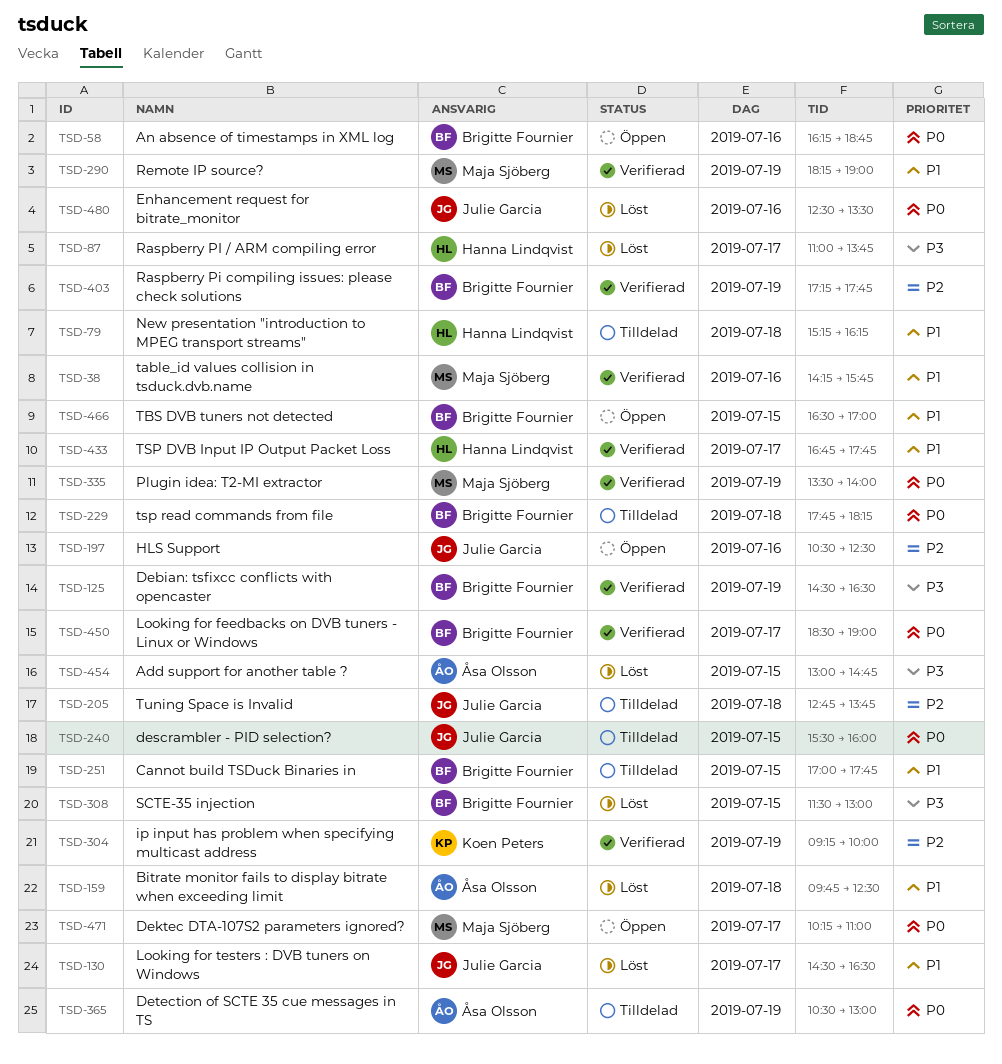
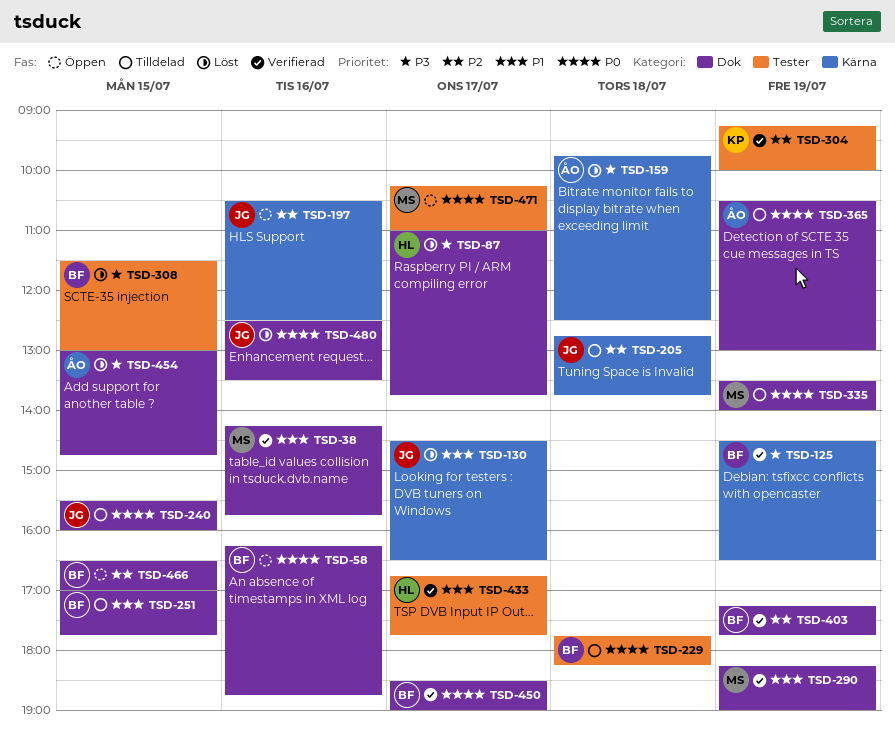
TSD-79: present -> none
TSD-159, priority: P1 -> P3
TSD-335, status: Verifierad -> Tilldelad
TSD-466, priority: P1 -> P2

